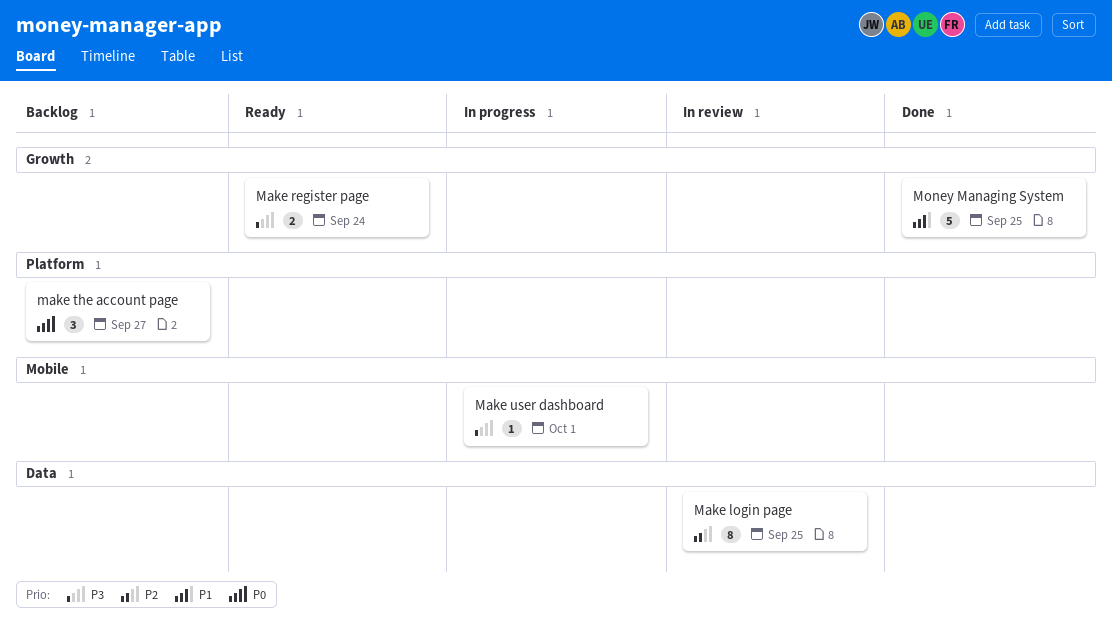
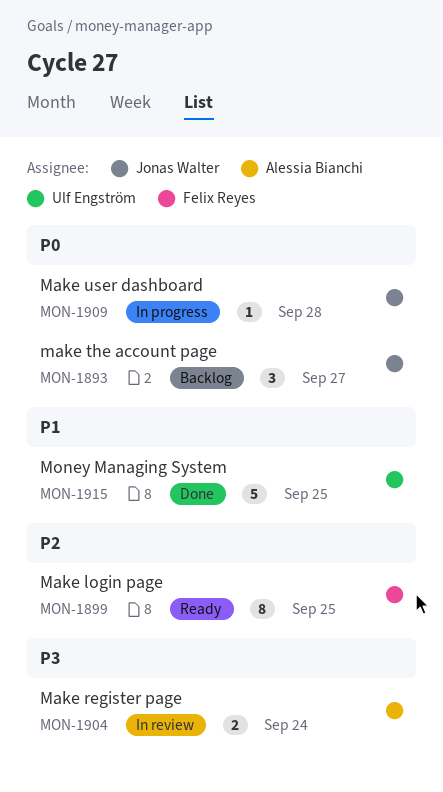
Make login page, status: In review -> Ready
Make register page, status: Ready -> In review
Make user dashboard, priority: P3 -> P0
Make user dashboard, due: Oct 1 -> Sep 28

